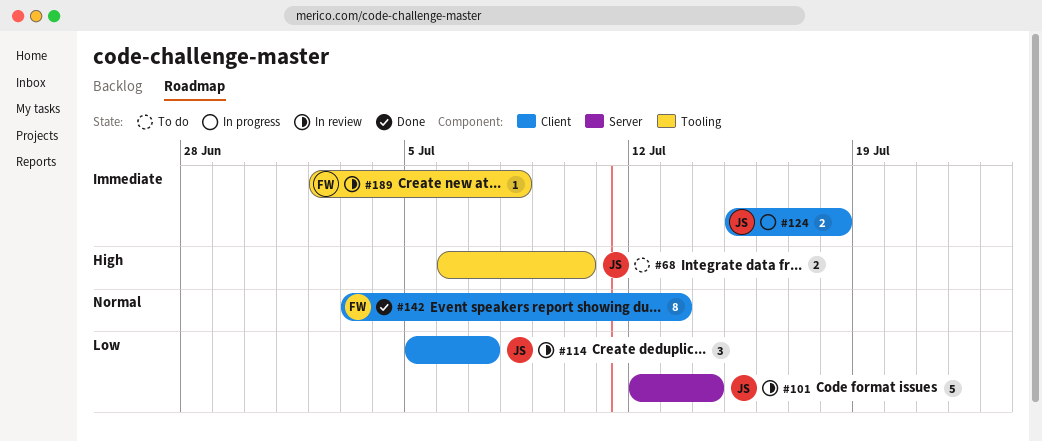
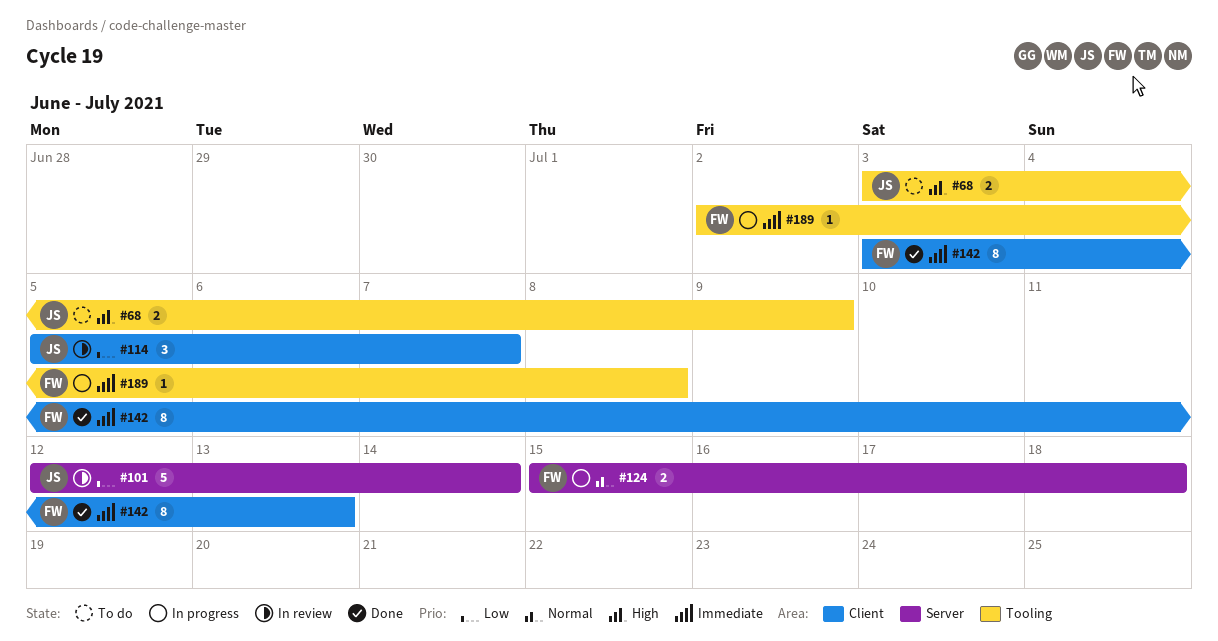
#68, start: Jul 6 -> Jul 3
#68, due: Jul 10 -> Jul 9
#124, owner: JS -> FW
#124, priority: Immediate -> Normal
#124, label: Client -> Server
#142, priority: Normal -> Immediate
#189, status: In review -> In progress

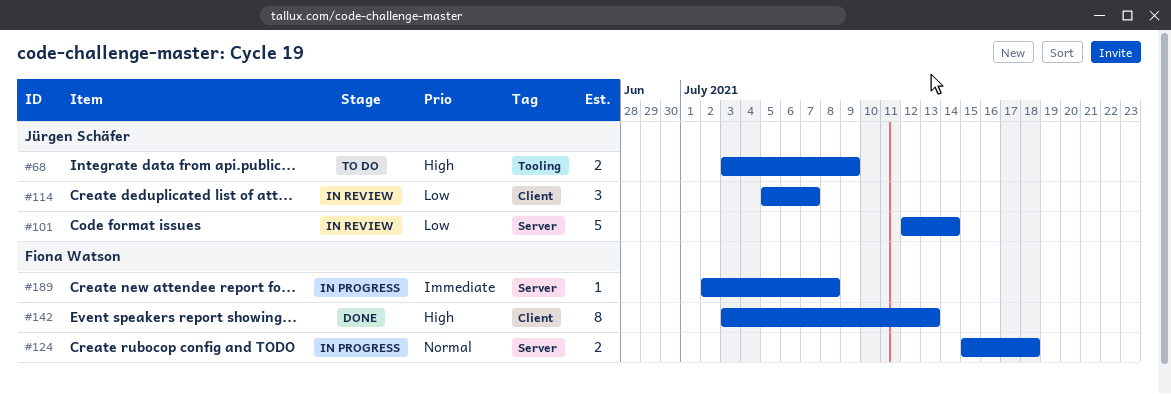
#142, priority: Immediate -> High
#189, label: Tooling -> Server

